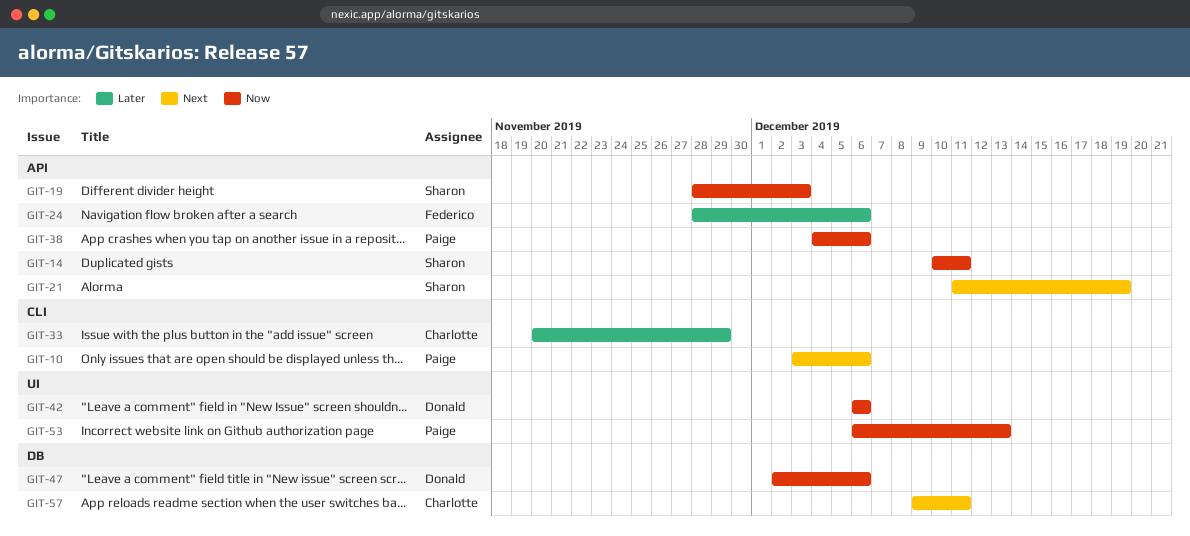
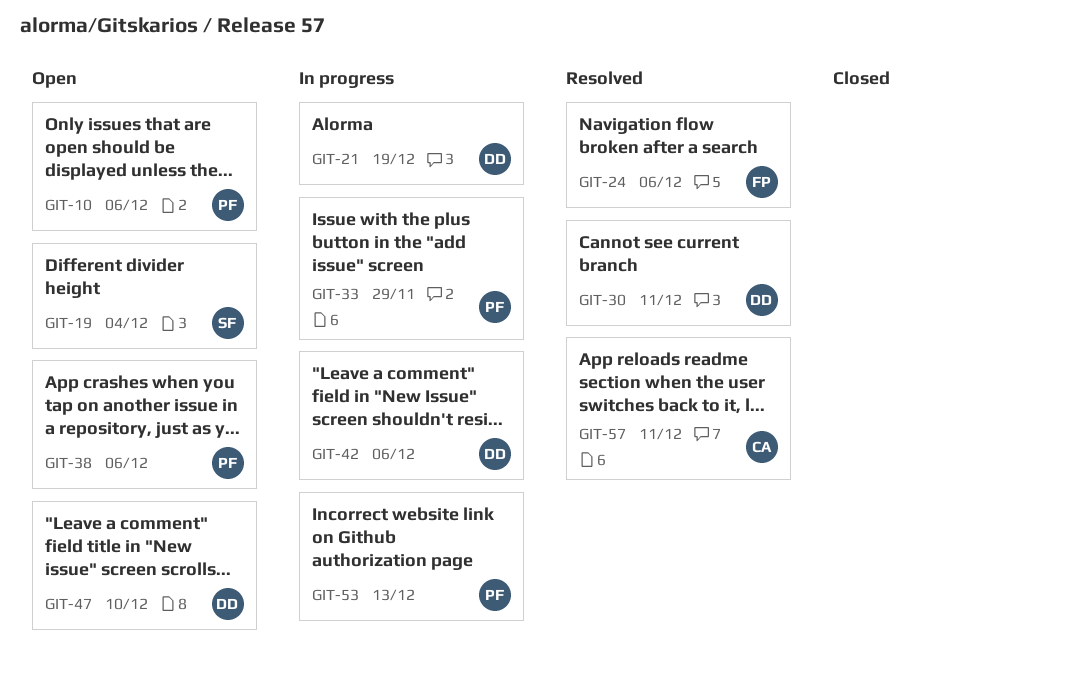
GIT-14: present -> none
GIT-19, due: Dec 3 -> Dec 4
GIT-21, owner: Sharon -> Donald
GIT-30: none -> present
GIT-33, owner: Charlotte -> Paige
GIT-47, due: Dec 6 -> Dec 10

